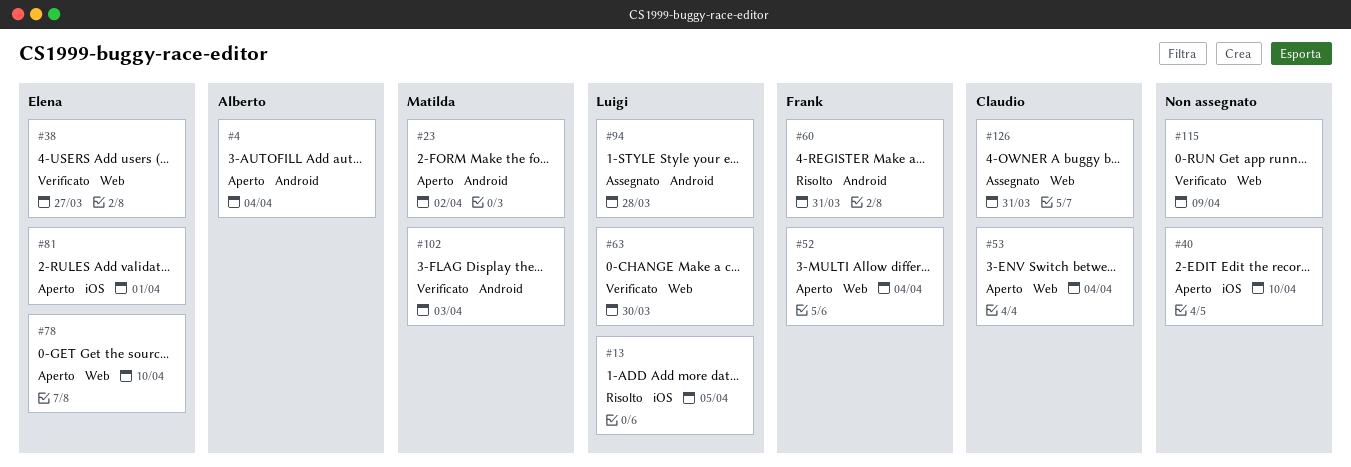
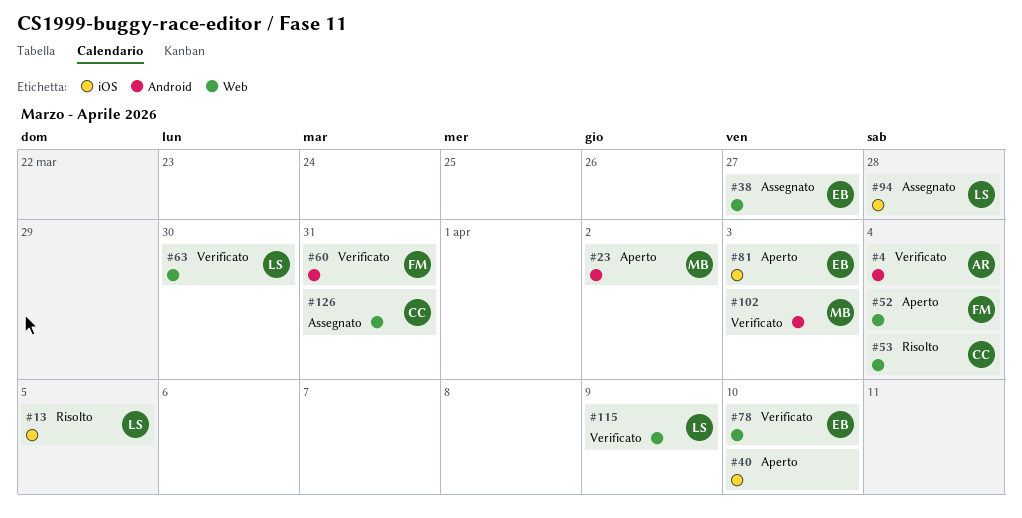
#4, status: Aperto -> Verificato
#38, status: Verificato -> Assegnato
#53, status: Aperto -> Risolto
#60, status: Risolto -> Verificato
#78, status: Aperto -> Verificato
#81, due: Apr 1 -> Apr 3
#94, label: Android -> iOS
#115, owner: none -> Luigi

